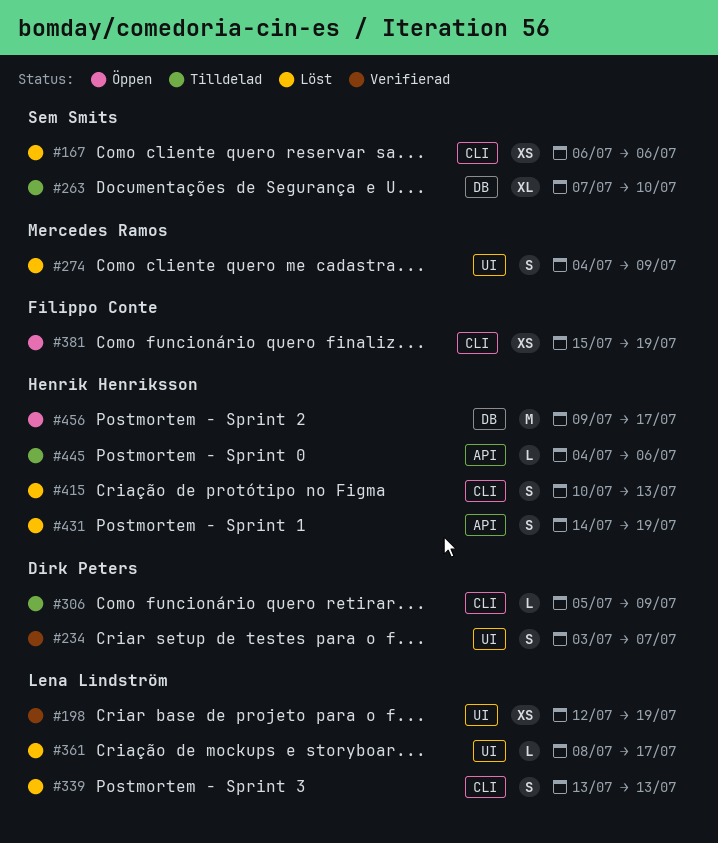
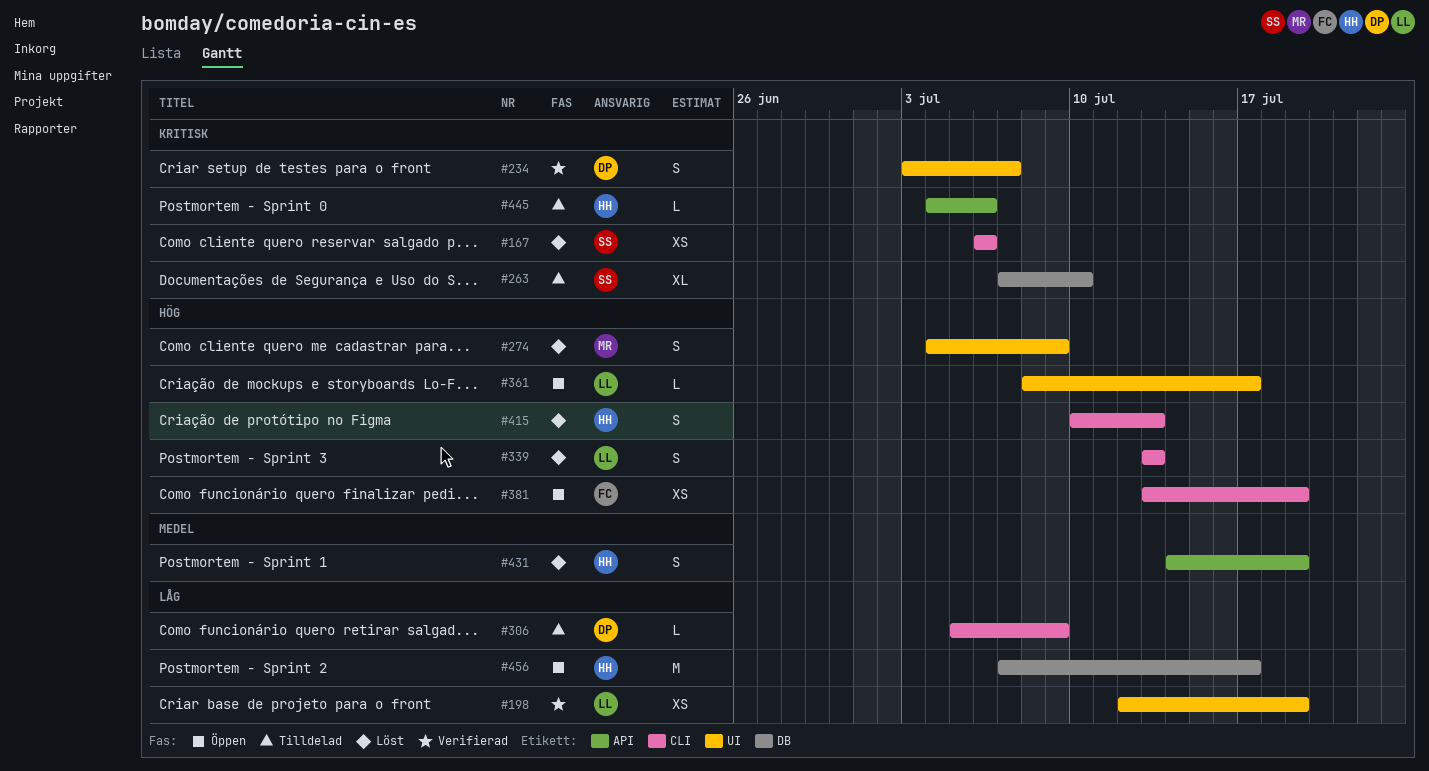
#361, status: Löst -> Öppen
#381, start: Jul 15 -> Jul 13
#456, start: Jul 9 -> Jul 7

